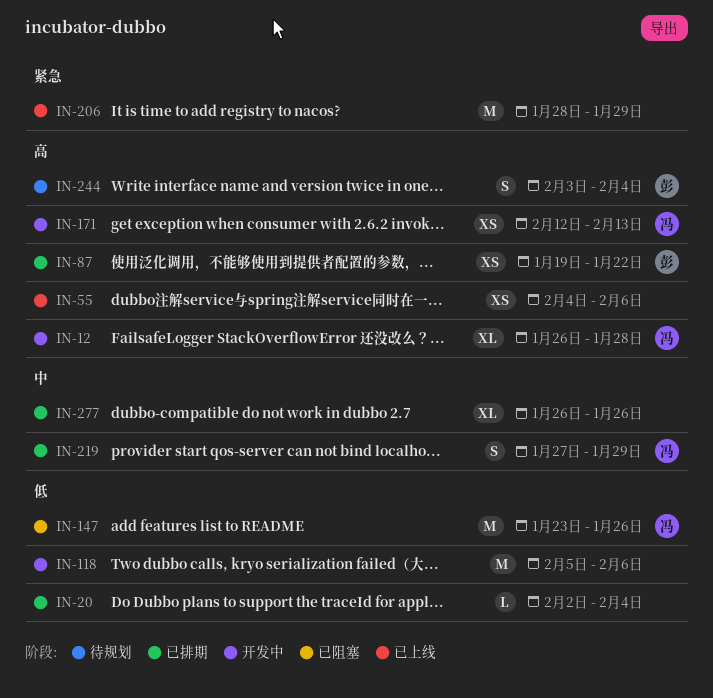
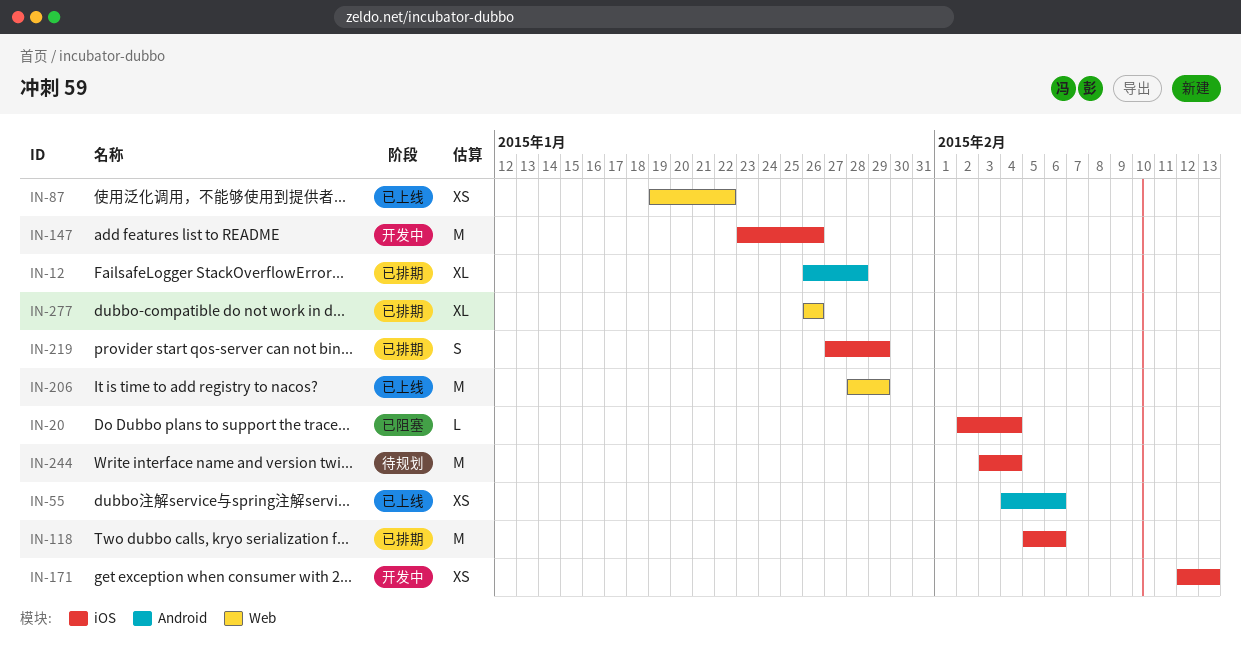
IN-12, status: 开发中 -> 已排期
IN-20, status: 已排期 -> 已阻塞
IN-87, status: 已排期 -> 已上线
IN-118, status: 开发中 -> 已排期
IN-147, status: 已阻塞 -> 开发中
IN-244, estimate: S -> M

